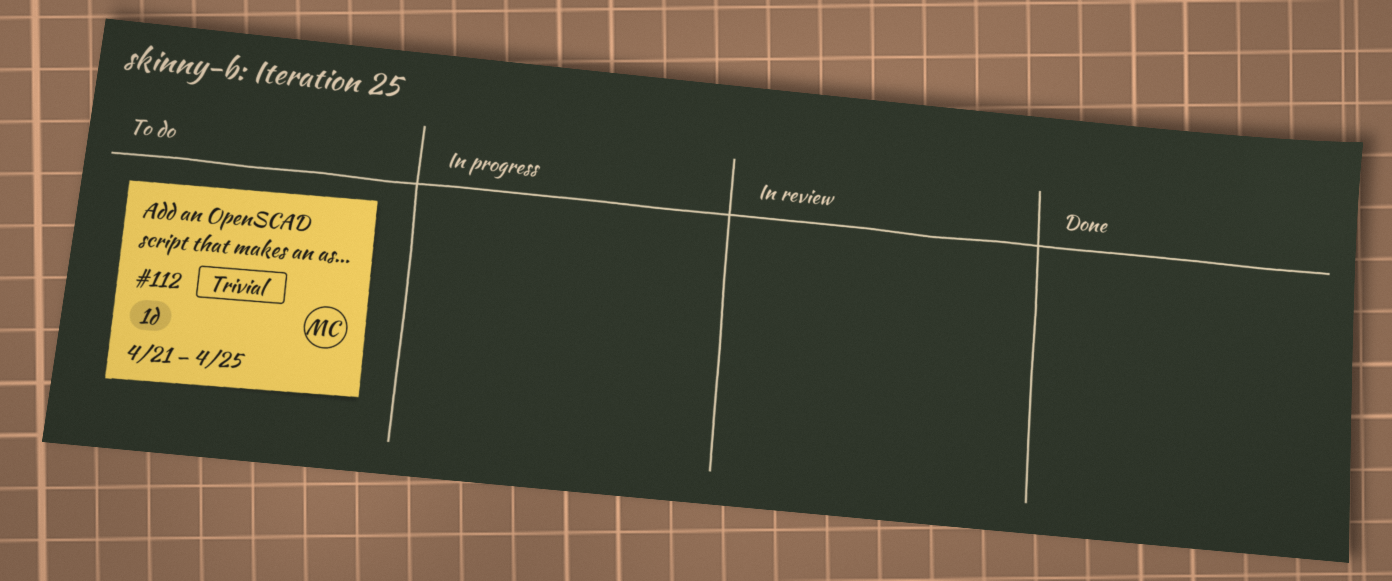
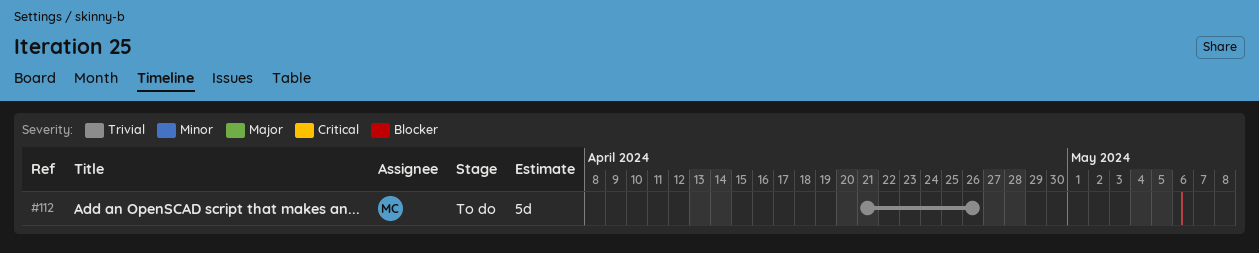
#112, estimate: 1d -> 5d
#112, due: Apr 25 -> Apr 26

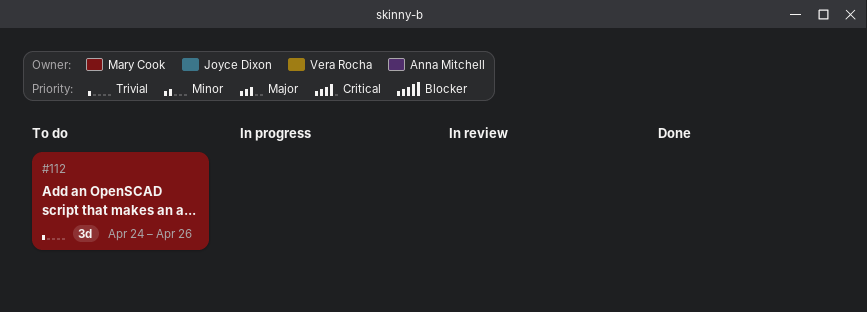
#112, estimate: 5d -> 3d
#112, start: Apr 21 -> Apr 24

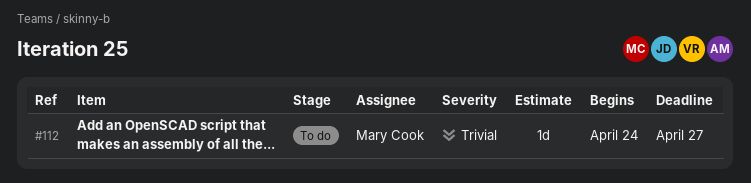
#112, estimate: 3d -> 1d
#112, due: Apr 26 -> Apr 27

